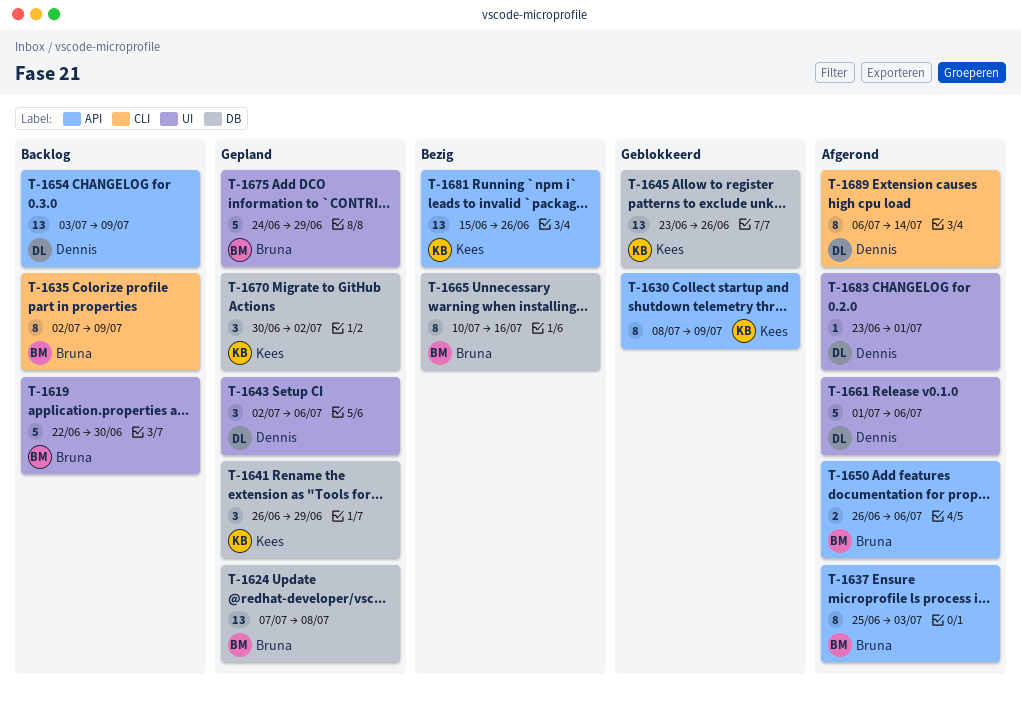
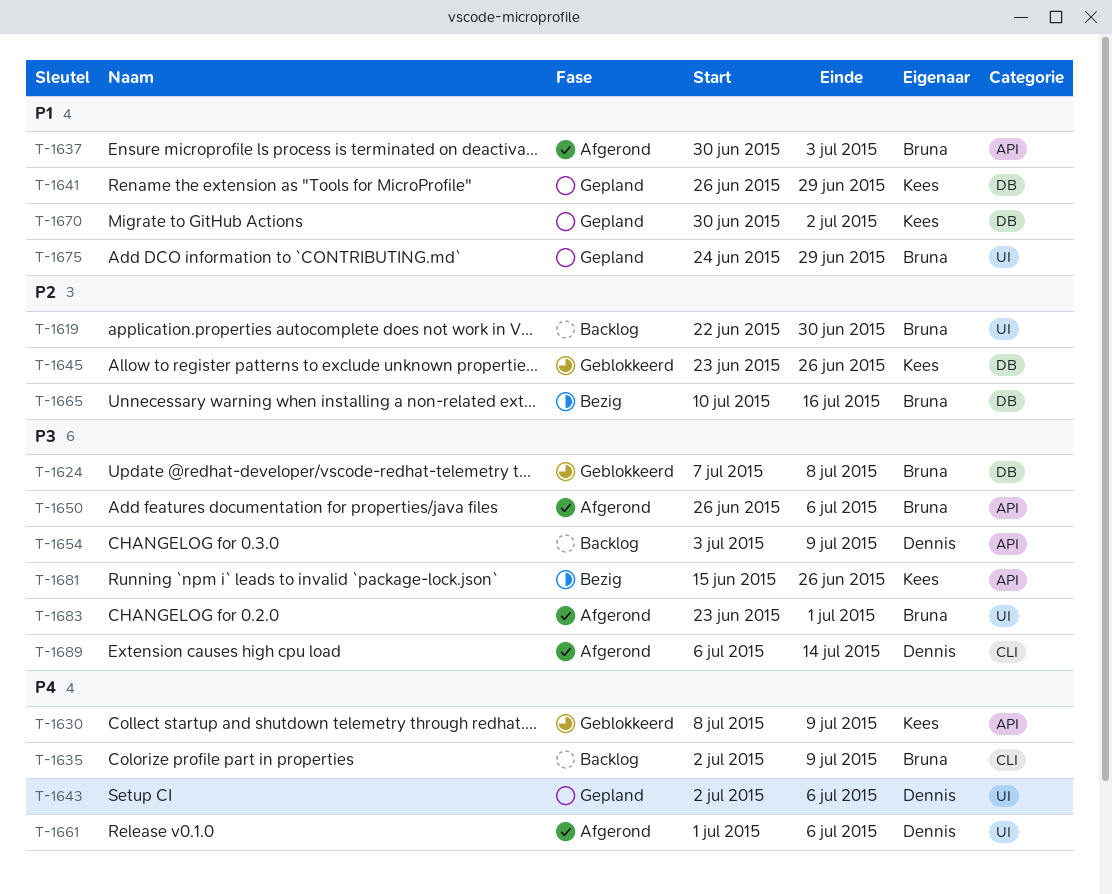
T-1624, status: Gepland -> Geblokkeerd
T-1637, start: Jun 25 -> Jun 30
T-1683, owner: Dennis -> Bruna

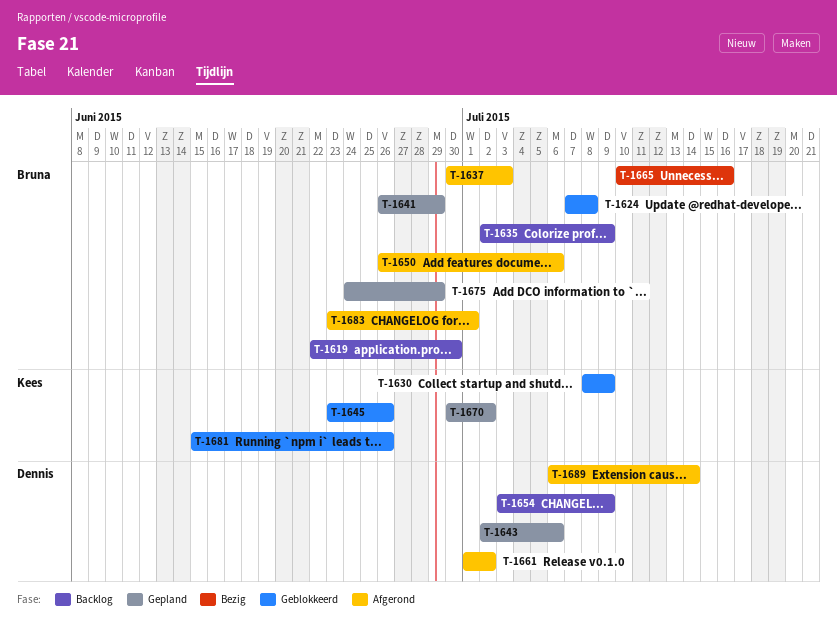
T-1641, owner: Kees -> Bruna
T-1661, due: Jul 6 -> Jul 2
T-1681, status: Bezig -> Geblokkeerd

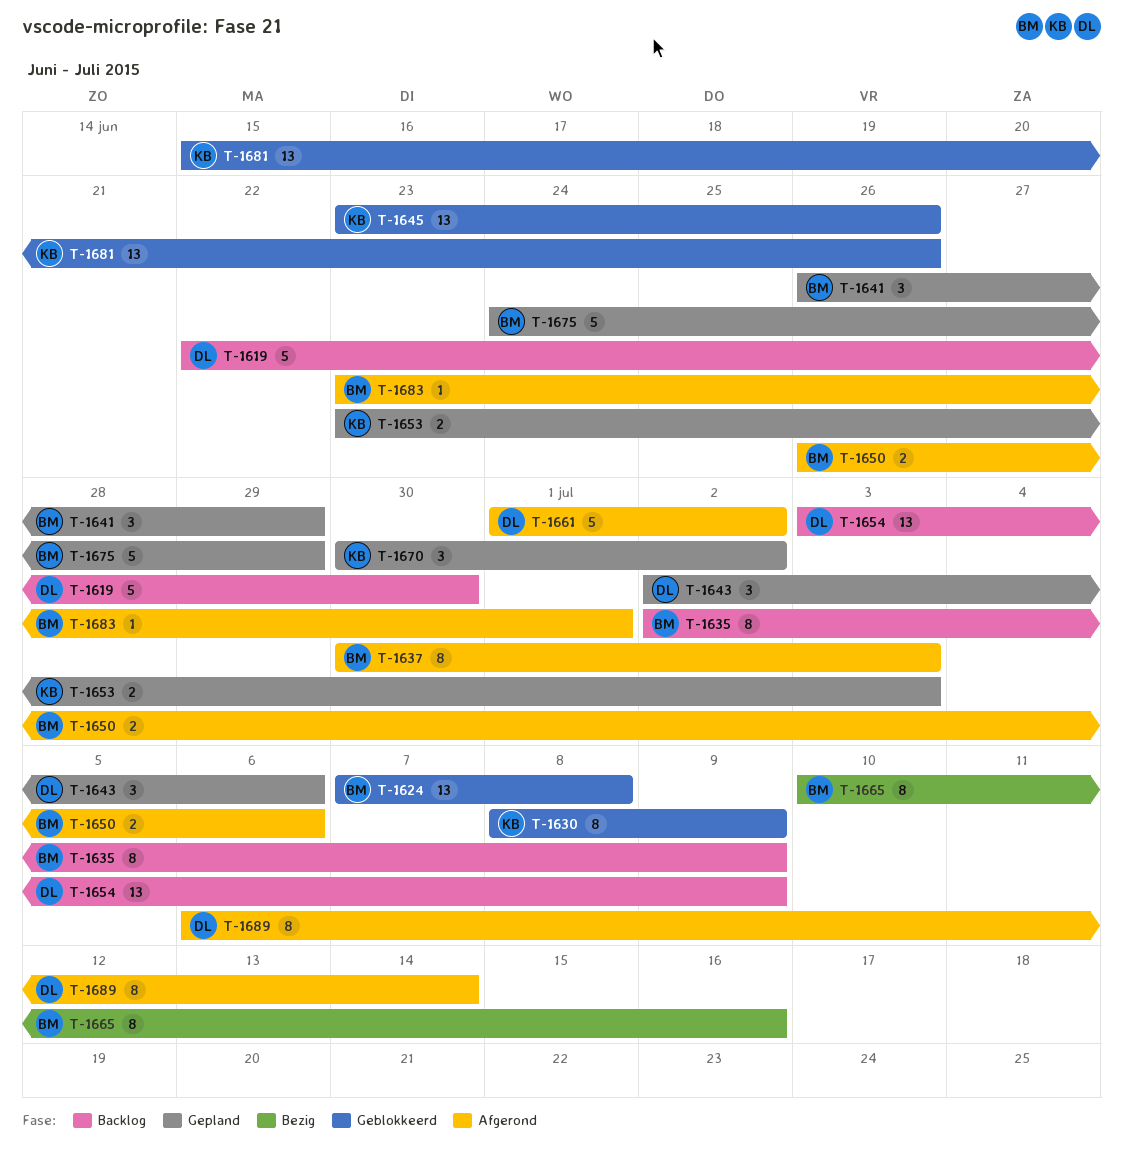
T-1619, owner: Bruna -> Dennis
T-1653: none -> present

